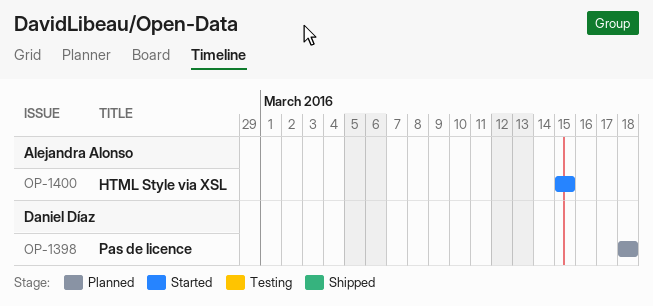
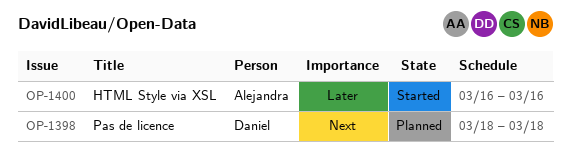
OP-1400, start: Mar 15 -> Mar 16
OP-1400, due: Mar 15 -> Mar 16

